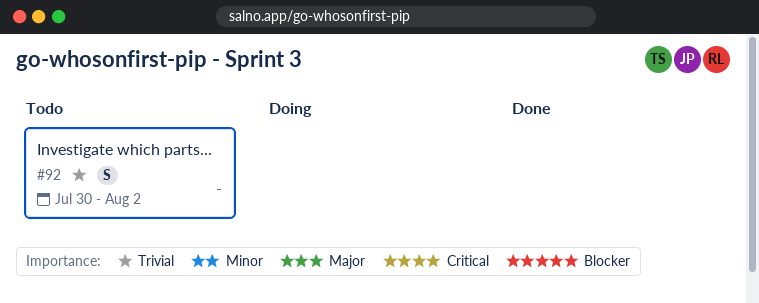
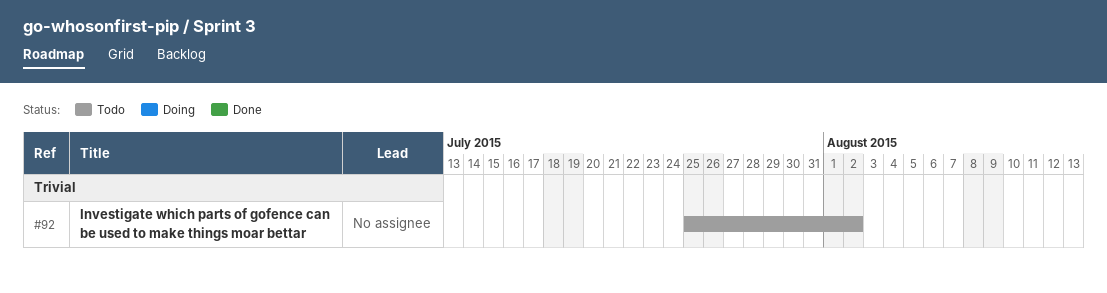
#92, start: Jul 30 -> Jul 25

